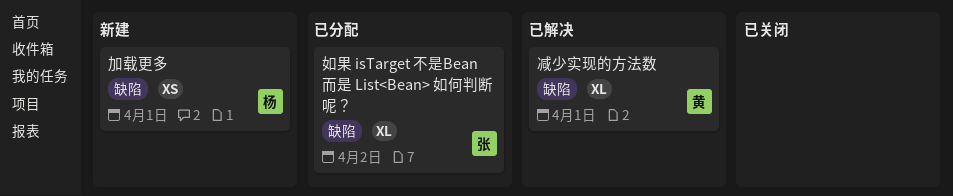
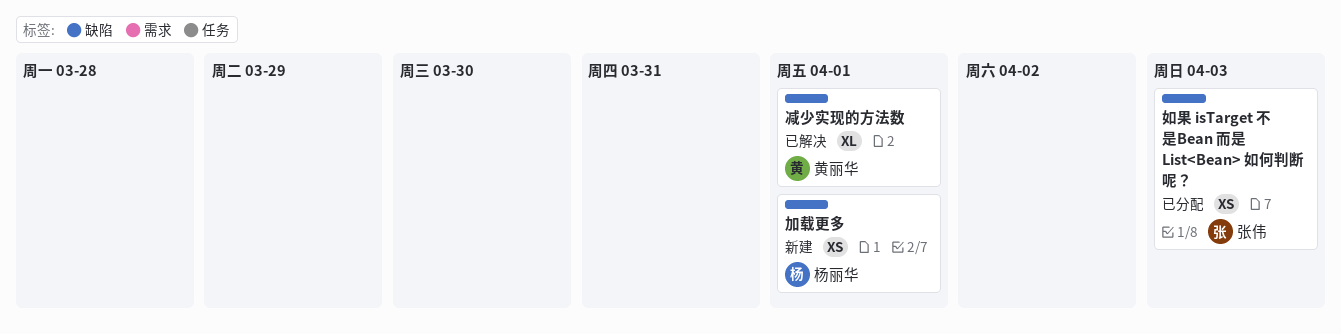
如果 isTarget 不是Bean 而是 List<Bean> 如何判断呢？, estimate: XL -> XS
如果 isTarget 不是Bean 而是 List<Bean> 如何判断呢？, due: Apr 2 -> Apr 3

